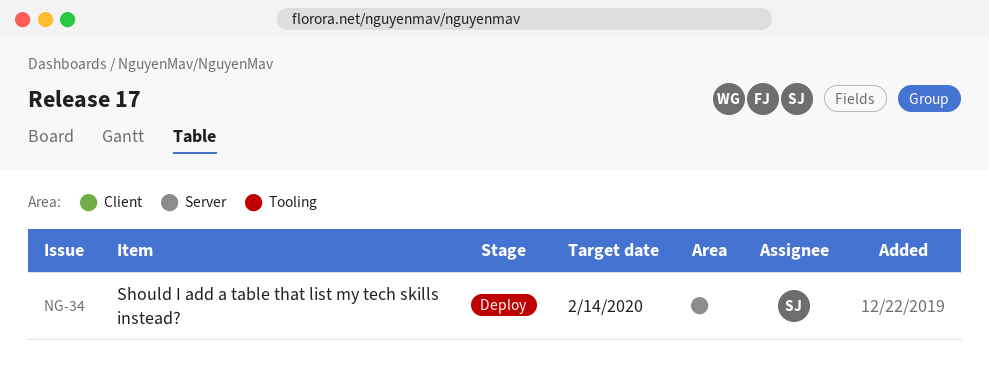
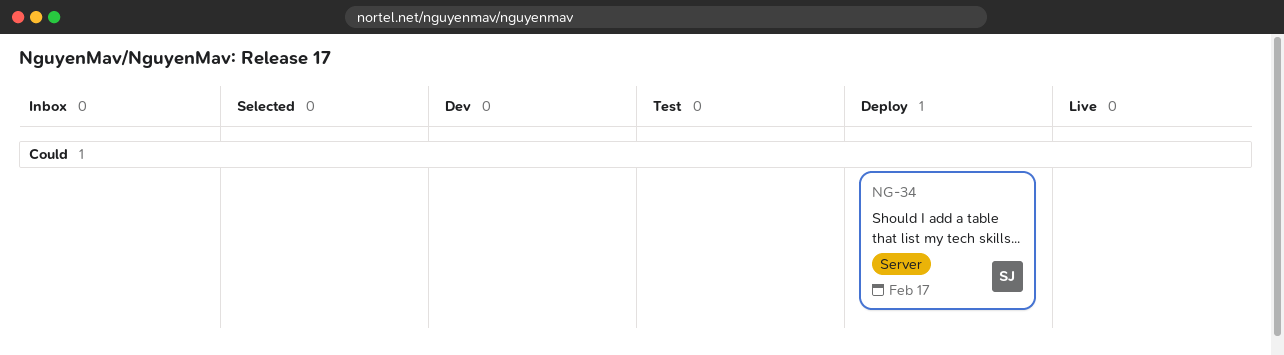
NG-34, due: Feb 14 -> Feb 17

